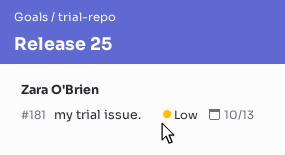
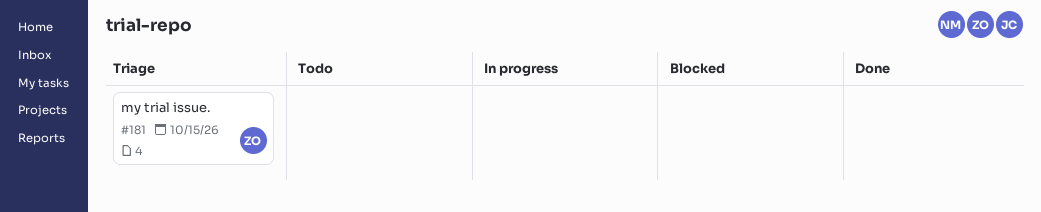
#181, due: Oct 13 -> Oct 15

